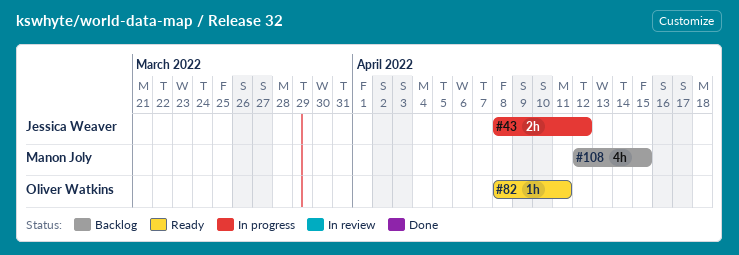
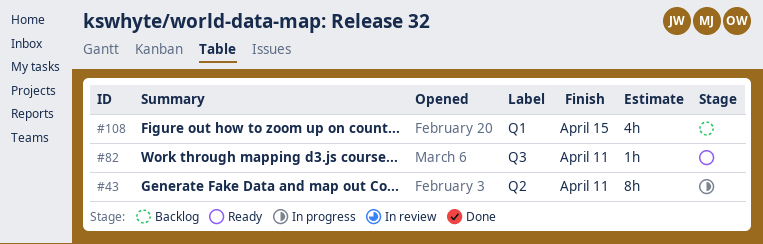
#43, estimate: 2h -> 8h
#43, due: Apr 12 -> Apr 11

